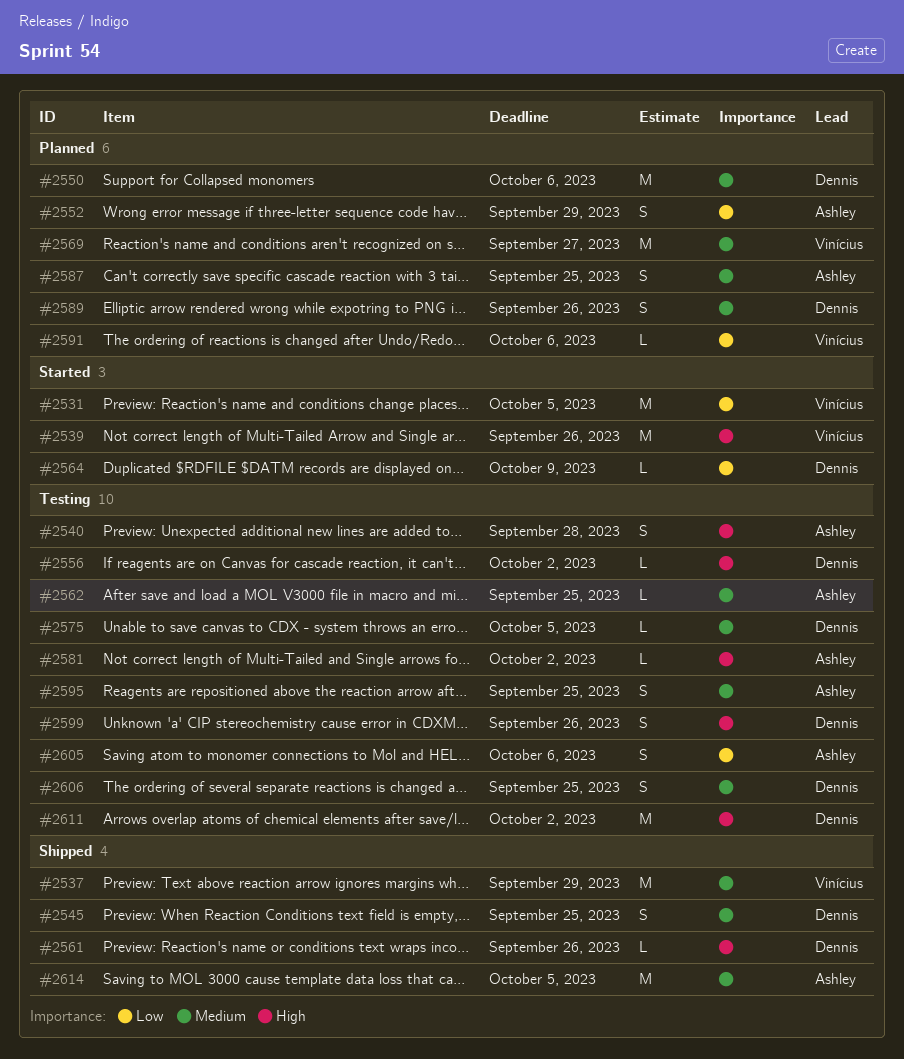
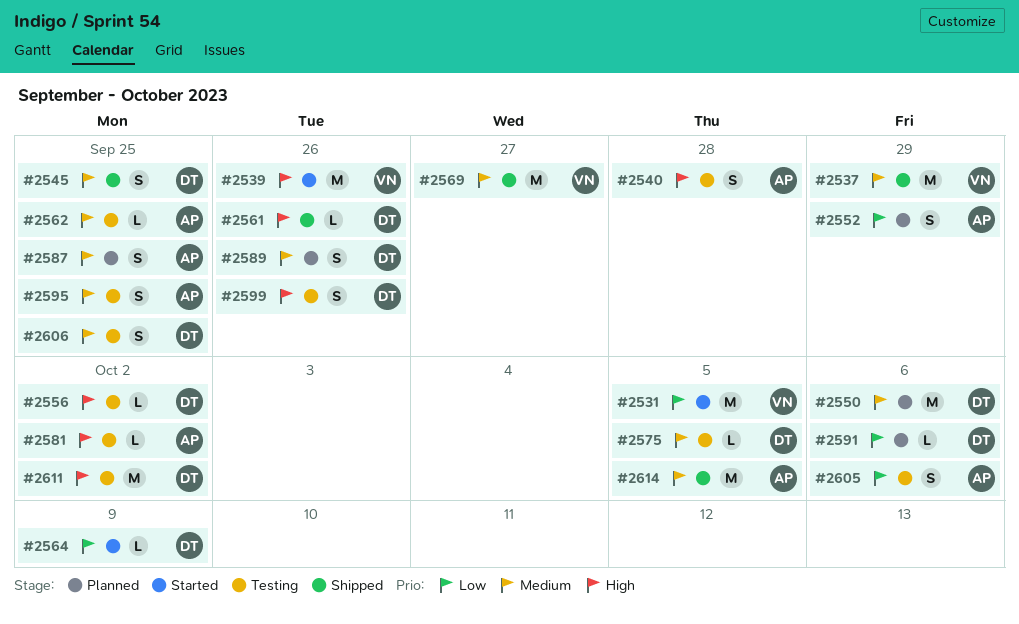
#2569, status: Planned -> Shipped
#2591, owner: Vinícius -> Dennis

